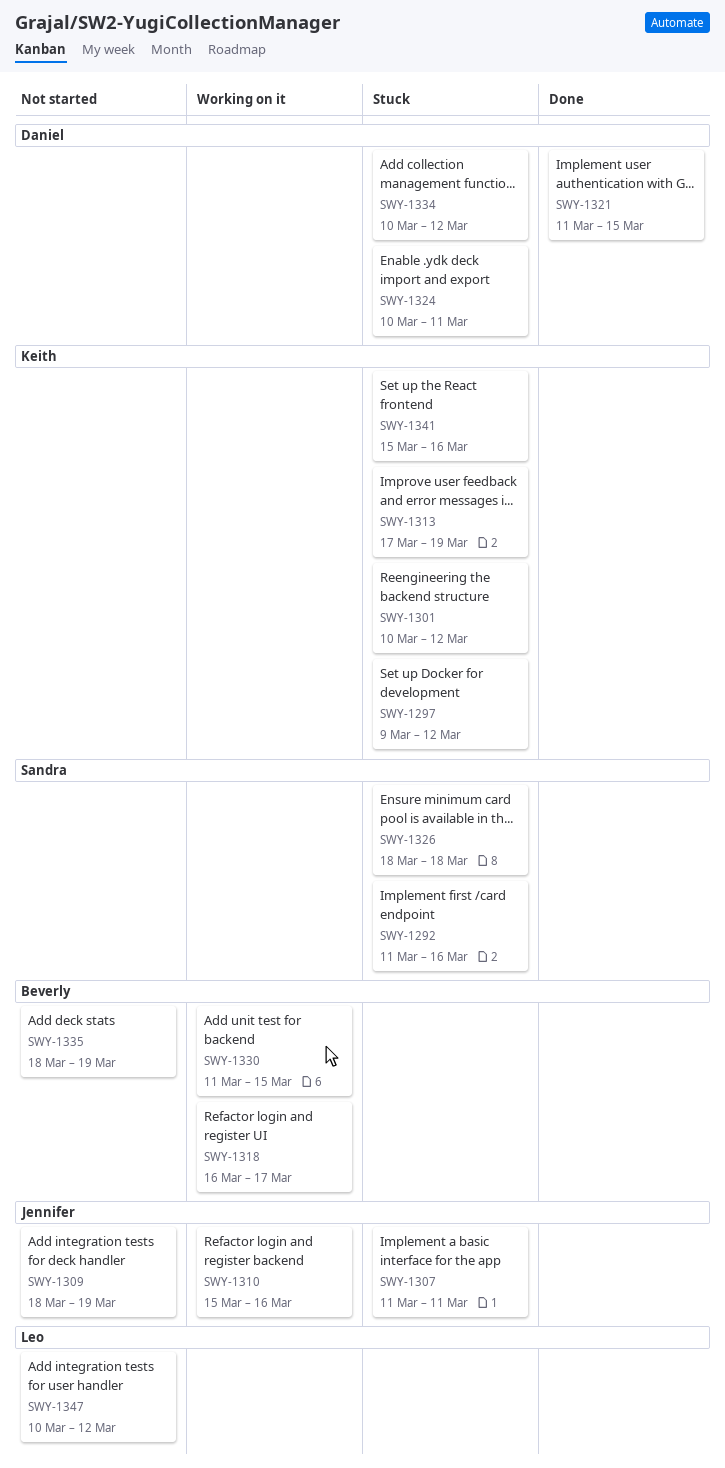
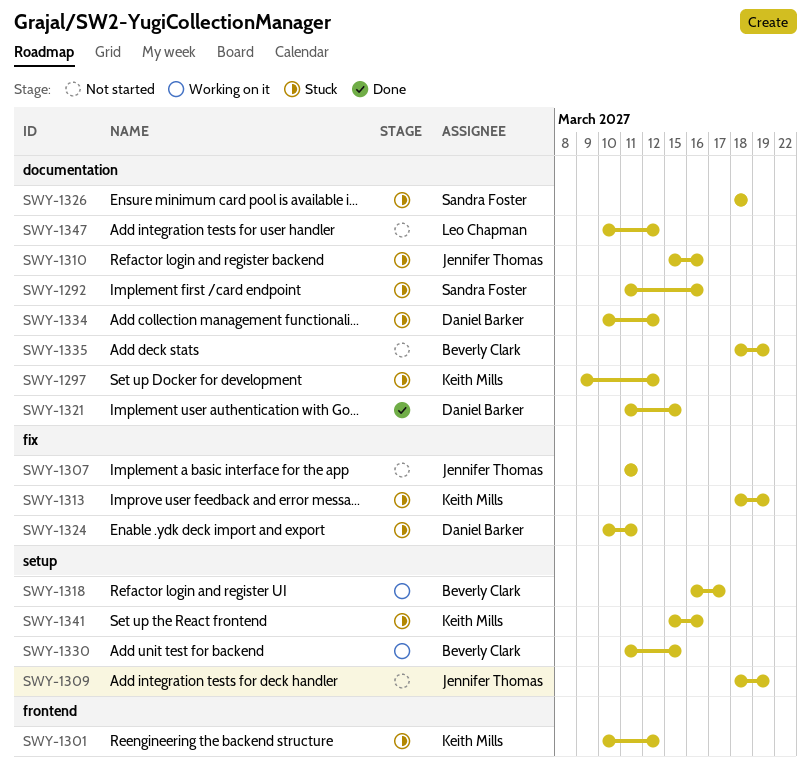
SWY-1307, status: Stuck -> Not started
SWY-1310, status: Working on it -> Stuck
SWY-1313, start: Mar 17 -> Mar 18

